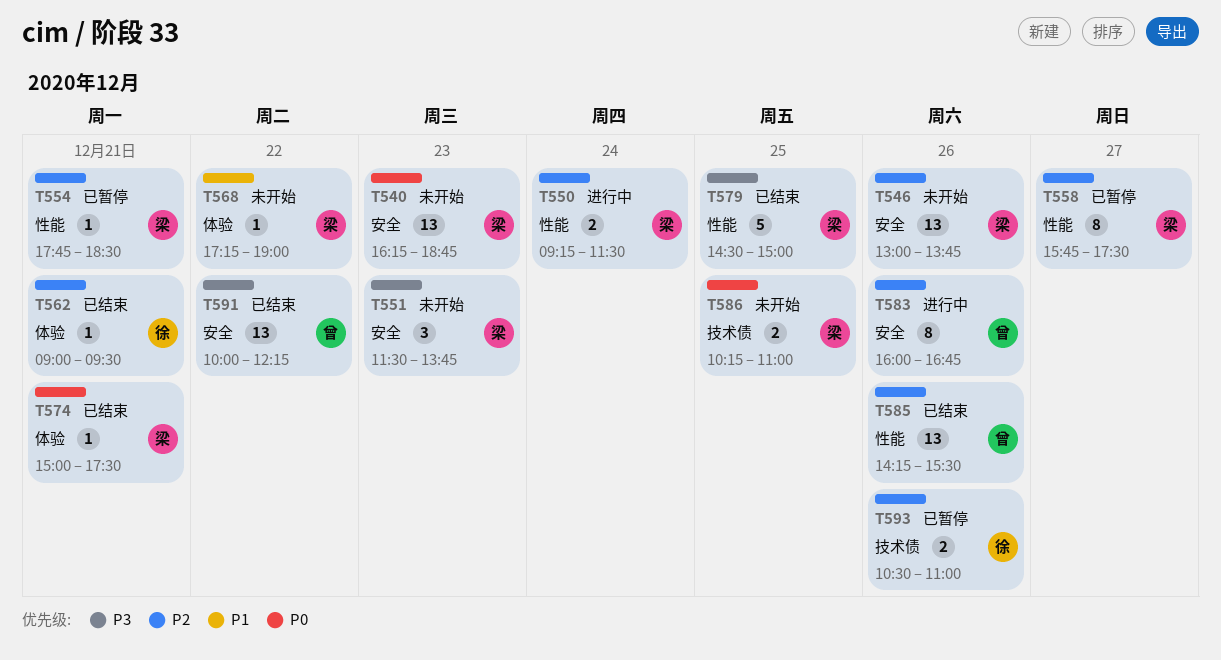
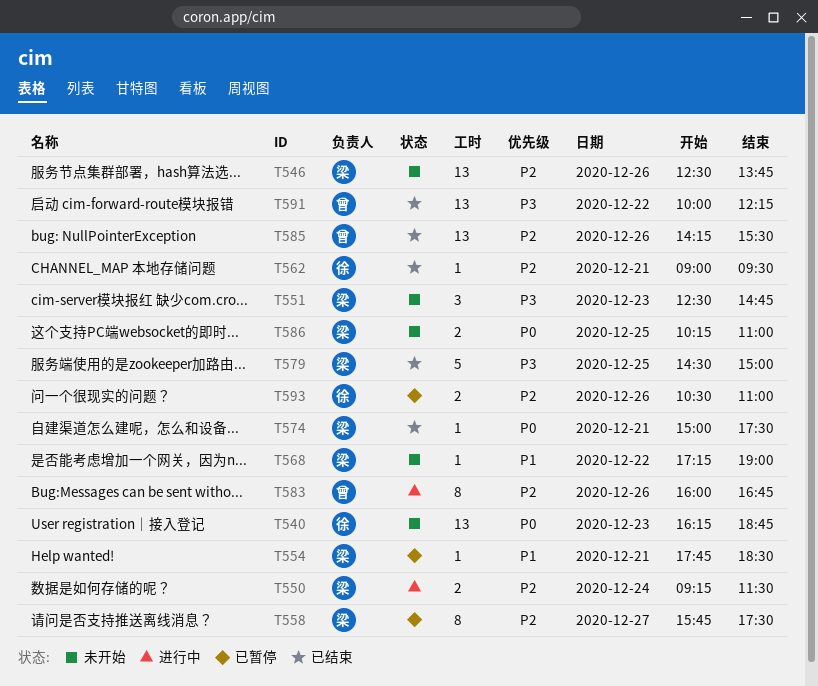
T540, owner: 梁 -> 徐
T546, begins: 13:00 -> 12:30
T551, begins: 11:30 -> 12:30
T551, ends: 13:45 -> 14:45
T554, priority: P2 -> P1

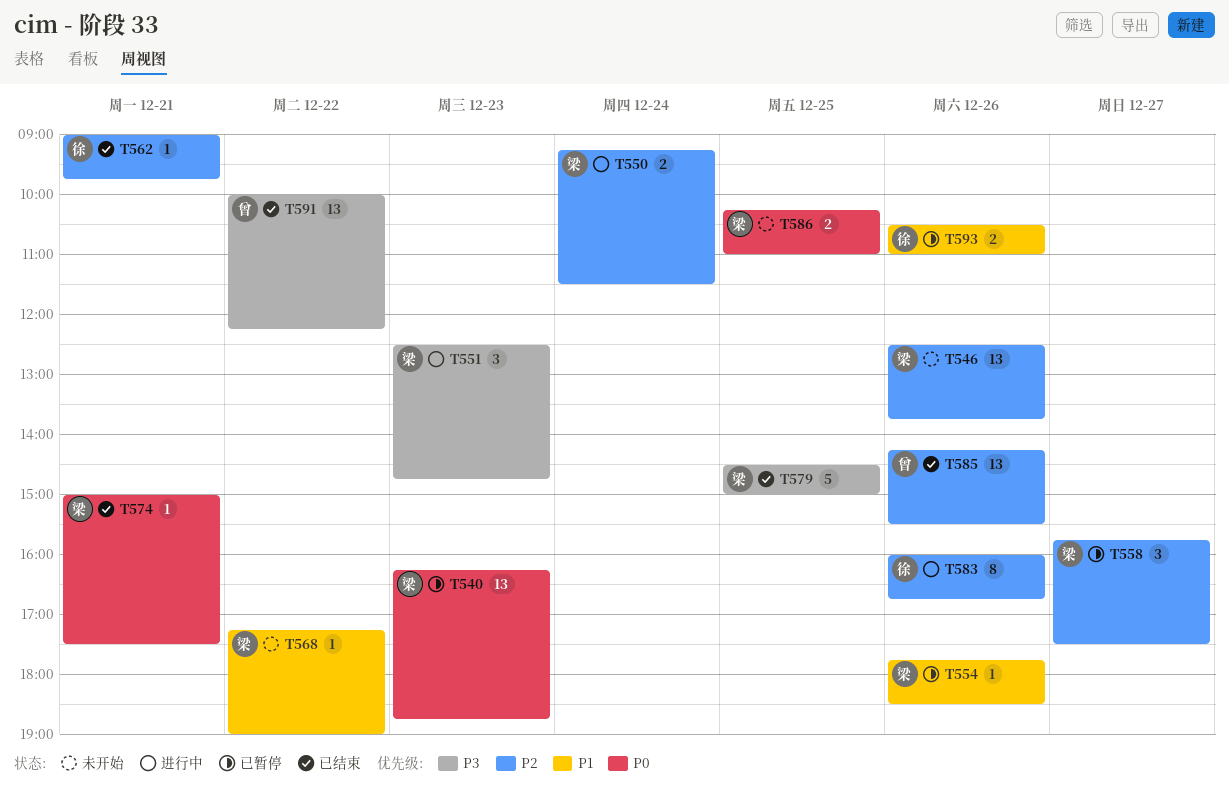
T540, status: 未开始 -> 已暂停
T540, owner: 徐 -> 梁
T551, status: 未开始 -> 进行中
T554, day: Dec 21 -> Dec 26
T558, estimate: 8 -> 3
T562, ends: 09:30 -> 09:45
T583, owner: 曾 -> 徐
T593, priority: P2 -> P1

